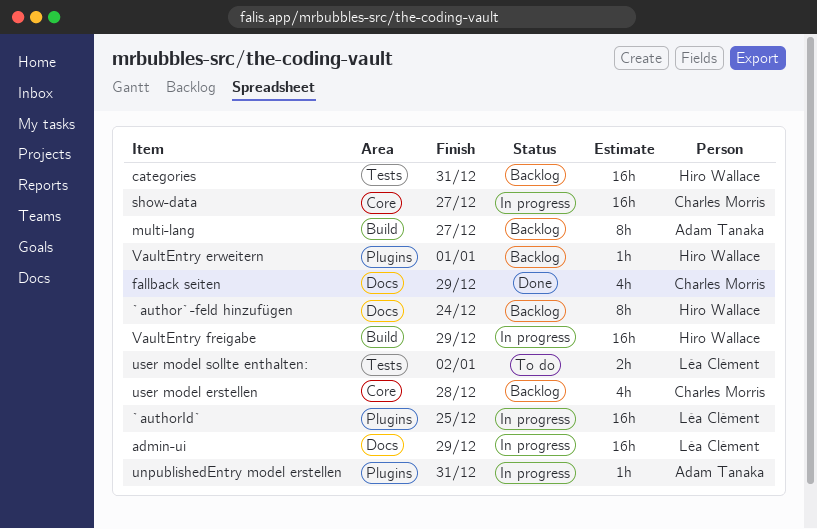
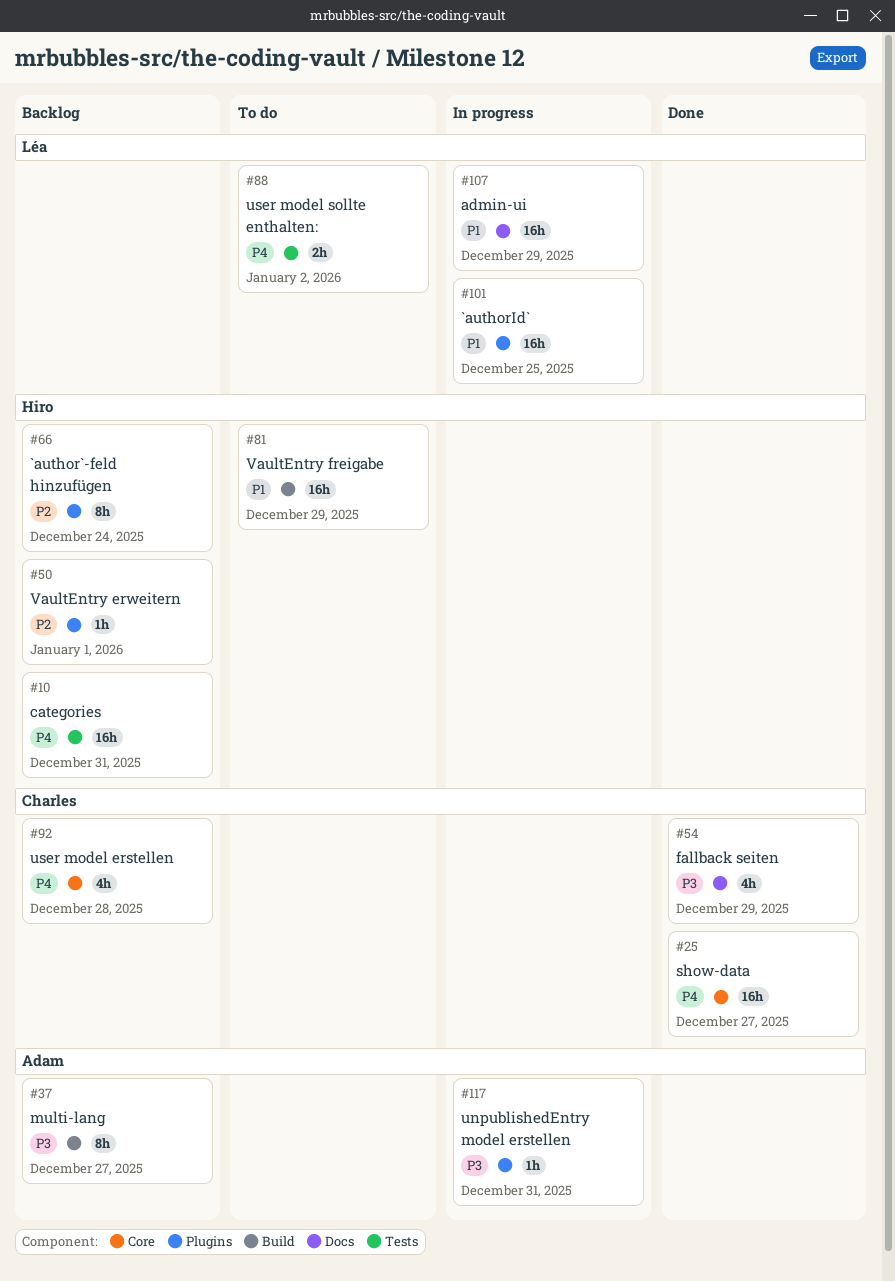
`author`-feld hinzufügen, label: Docs -> Plugins
show-data, status: In progress -> Done
VaultEntry freigabe, status: In progress -> To do

